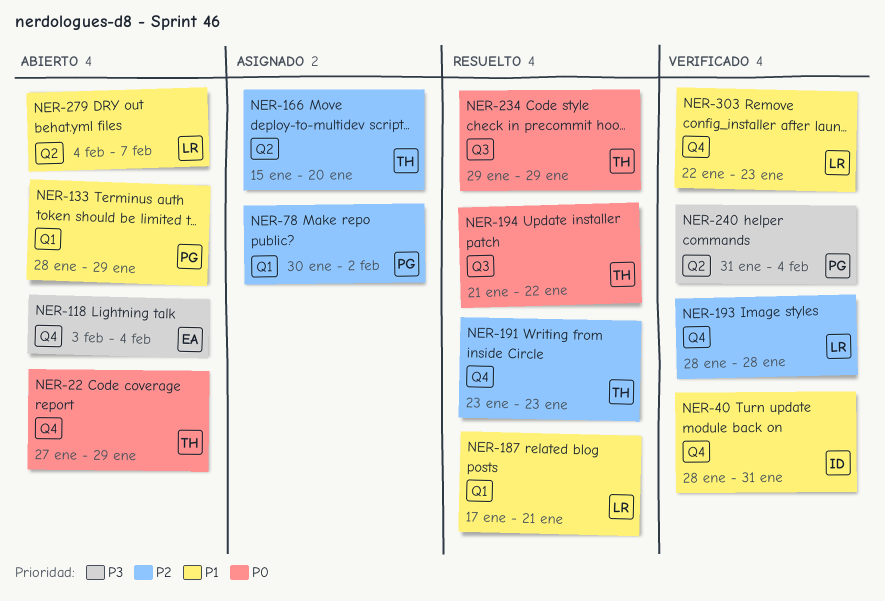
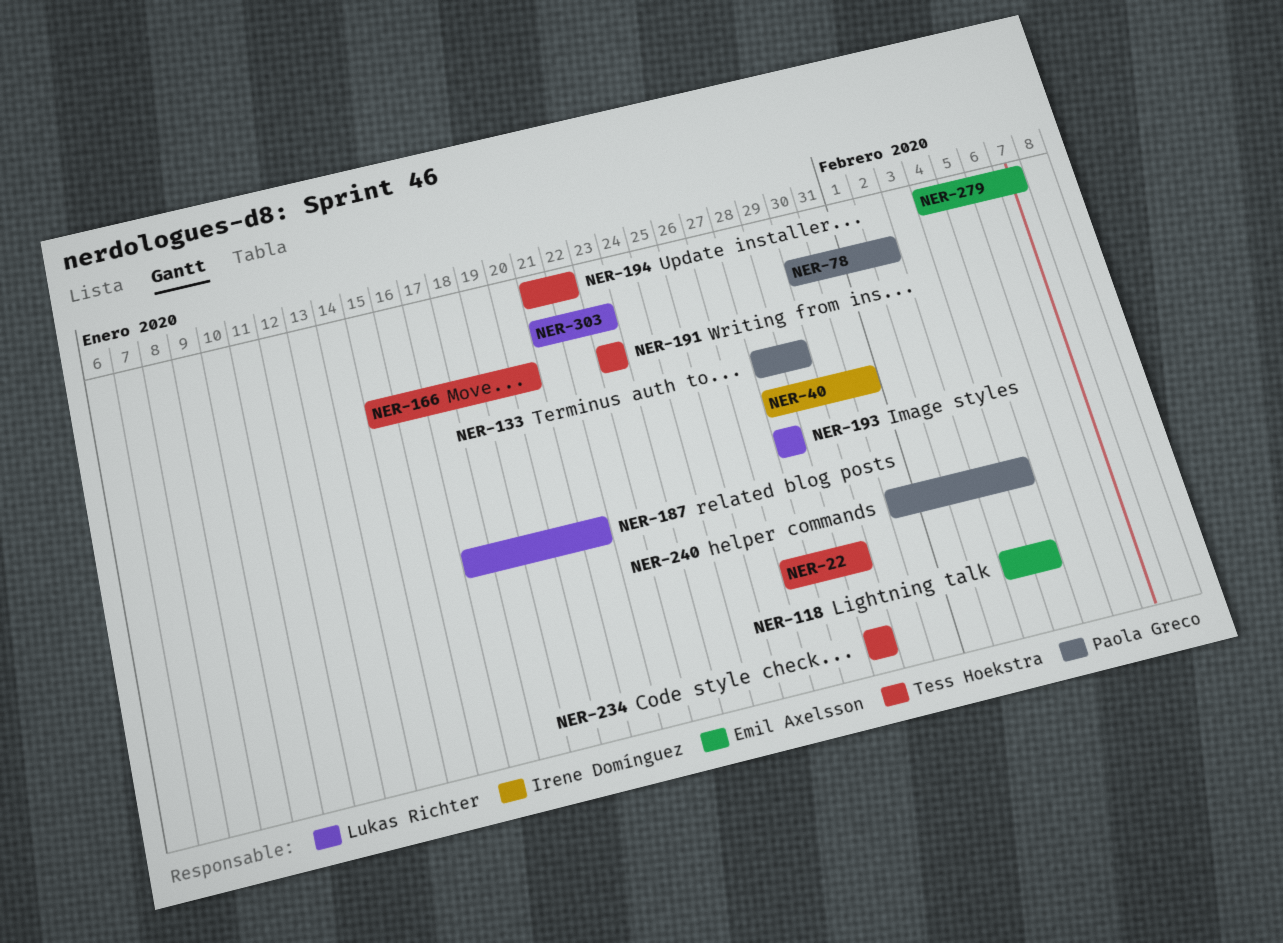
NER-279, owner: Lukas Richter -> Emil Axelsson
NER-303, start: Jan 22 -> Jan 21

